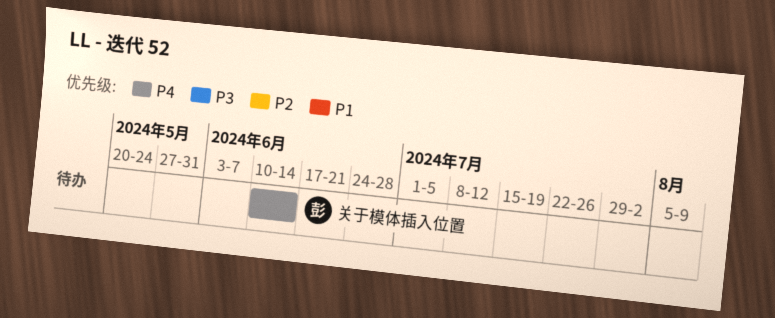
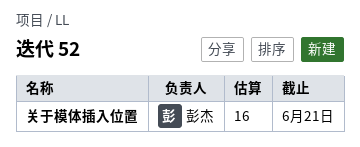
关于模体插入位置, due: Jun 14 -> Jun 21

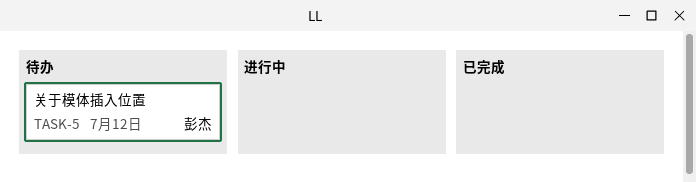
关于模体插入位置, due: Jun 21 -> Jul 12

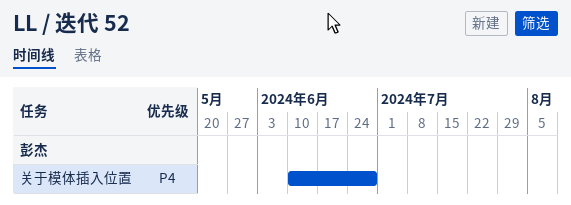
关于模体插入位置, due: Jul 12 -> Jun 28

